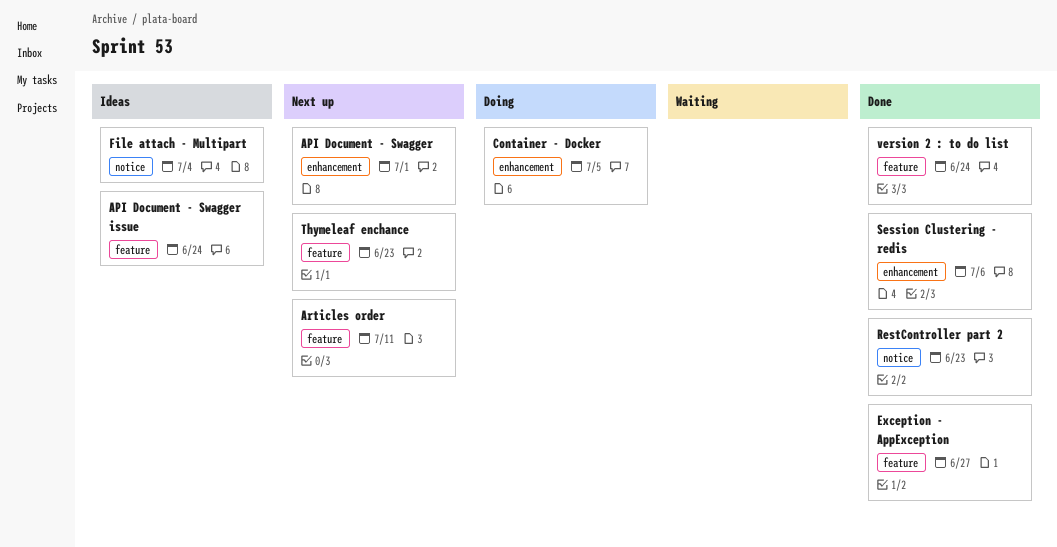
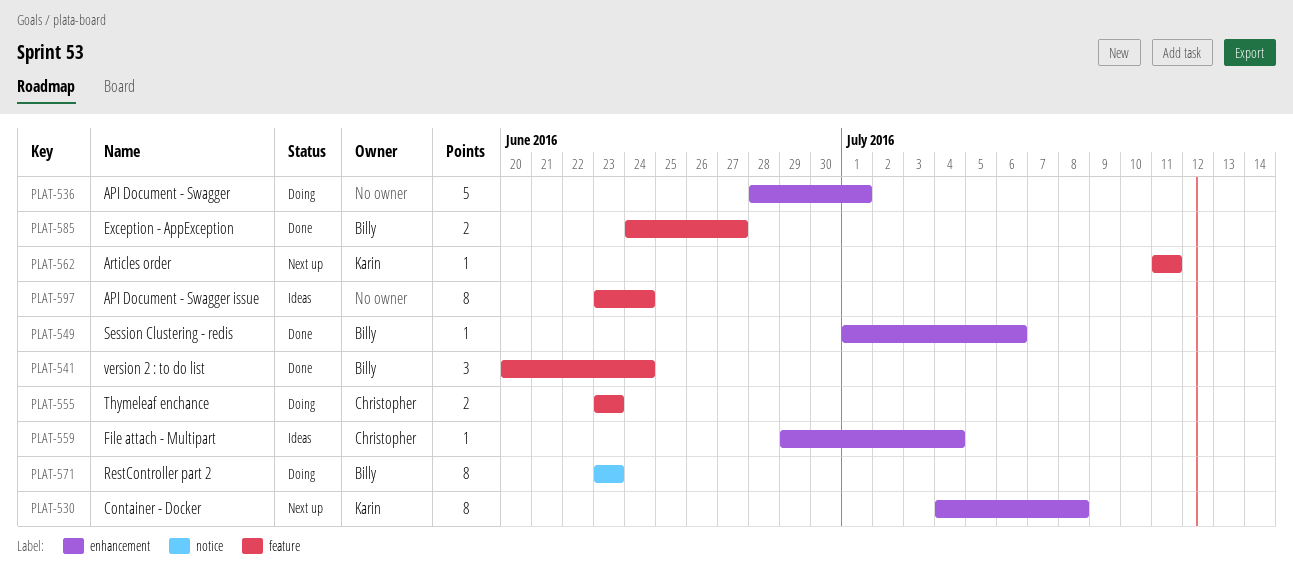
API Document - Swagger, status: Next up -> Doing
Container - Docker, status: Doing -> Next up
Container - Docker, due: Jul 5 -> Jul 8
File attach - Multipart, label: notice -> enhancement
RestController part 2, status: Done -> Doing
Thymeleaf enchance, status: Next up -> Doing

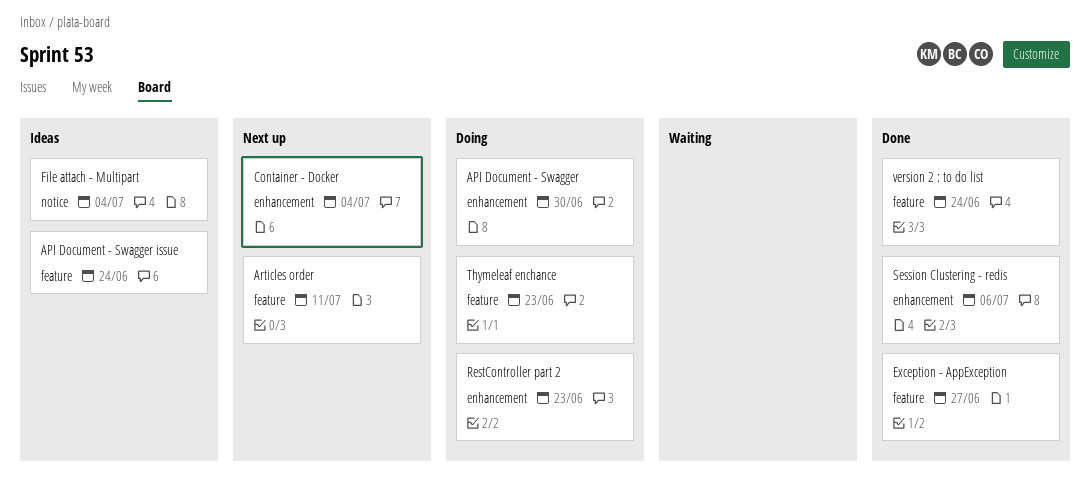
API Document - Swagger, due: Jul 1 -> Jun 30
Container - Docker, due: Jul 8 -> Jul 4
File attach - Multipart, label: enhancement -> notice
RestController part 2, label: notice -> enhancement

